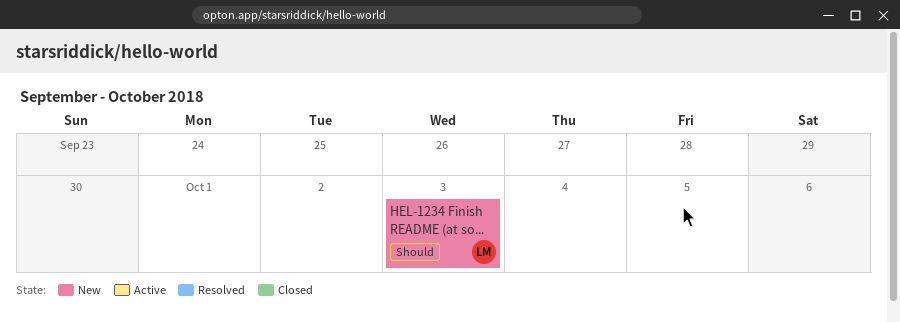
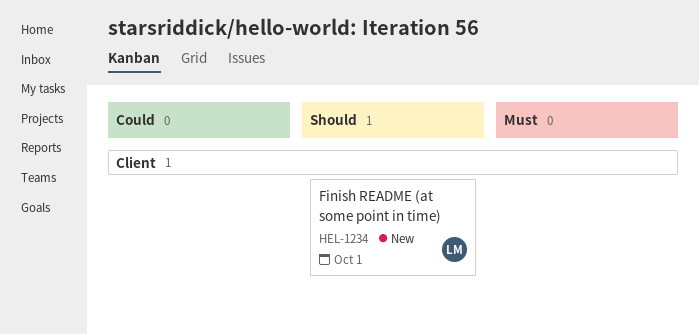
HEL-1234, due: Oct 3 -> Oct 1

